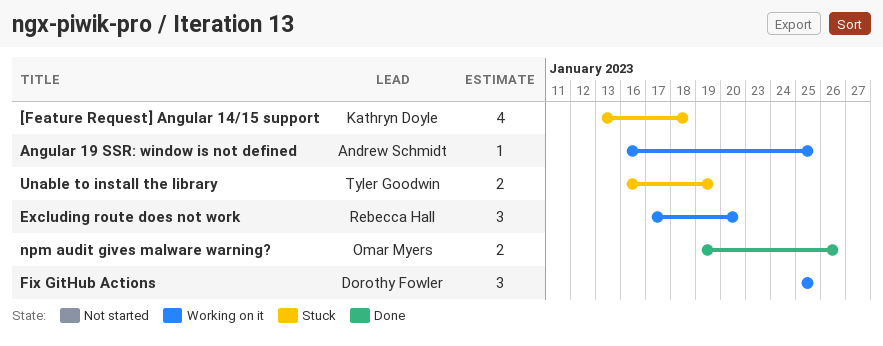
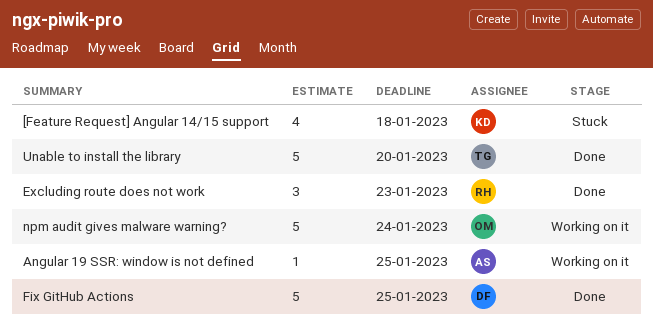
Excluding route does not work, status: Working on it -> Done
Excluding route does not work, due: Jan 20 -> Jan 23
Fix GitHub Actions, status: Working on it -> Done
Fix GitHub Actions, estimate: 3 -> 5
npm audit gives malware warning?, status: Done -> Working on it
npm audit gives malware warning?, estimate: 2 -> 5
npm audit gives malware warning?, due: Jan 26 -> Jan 24
Unable to install the library, status: Stuck -> Done
Unable to install the library, estimate: 2 -> 5
Unable to install the library, due: Jan 19 -> Jan 20

